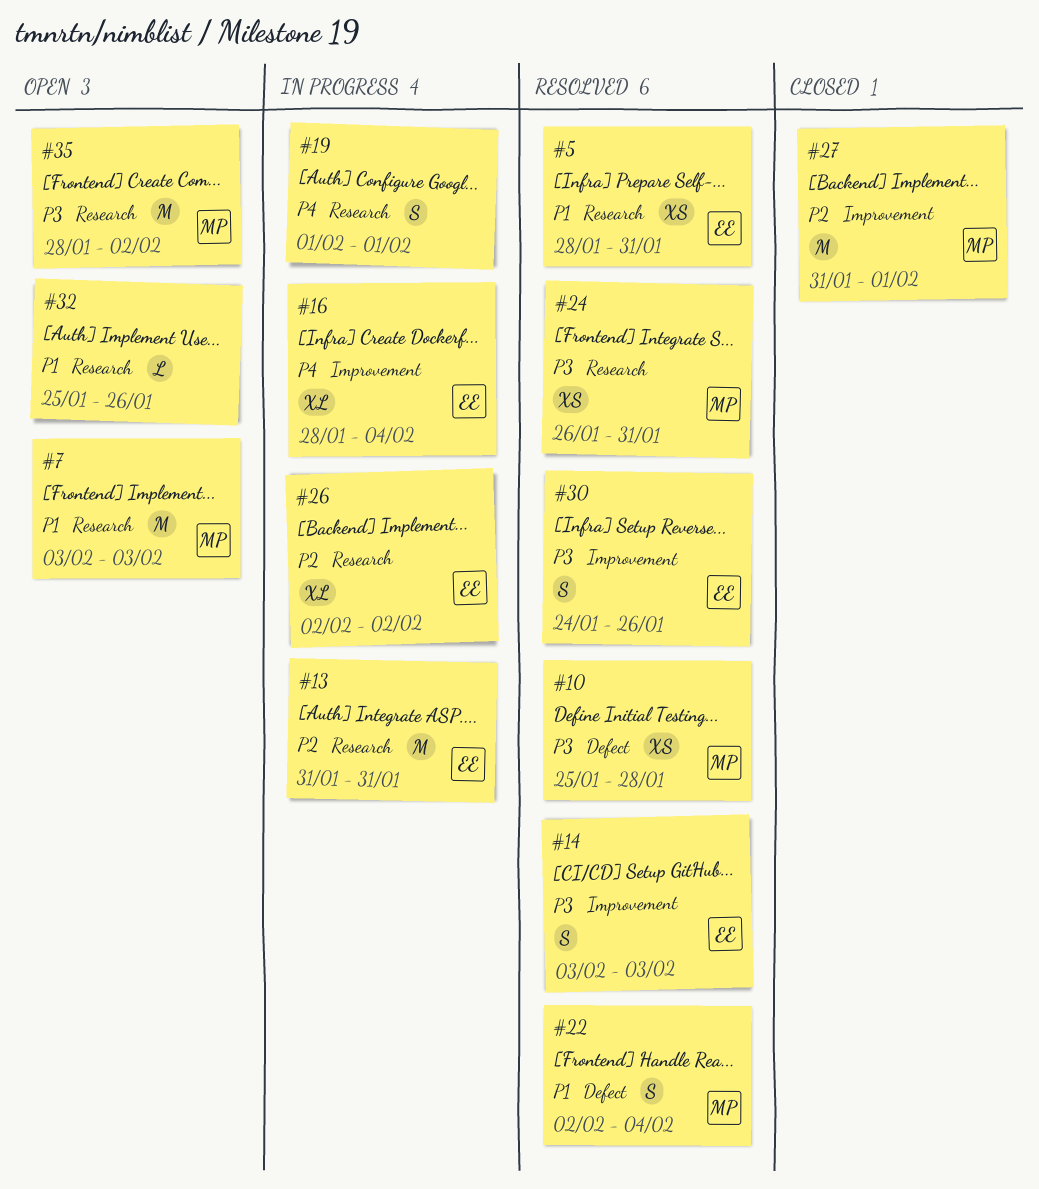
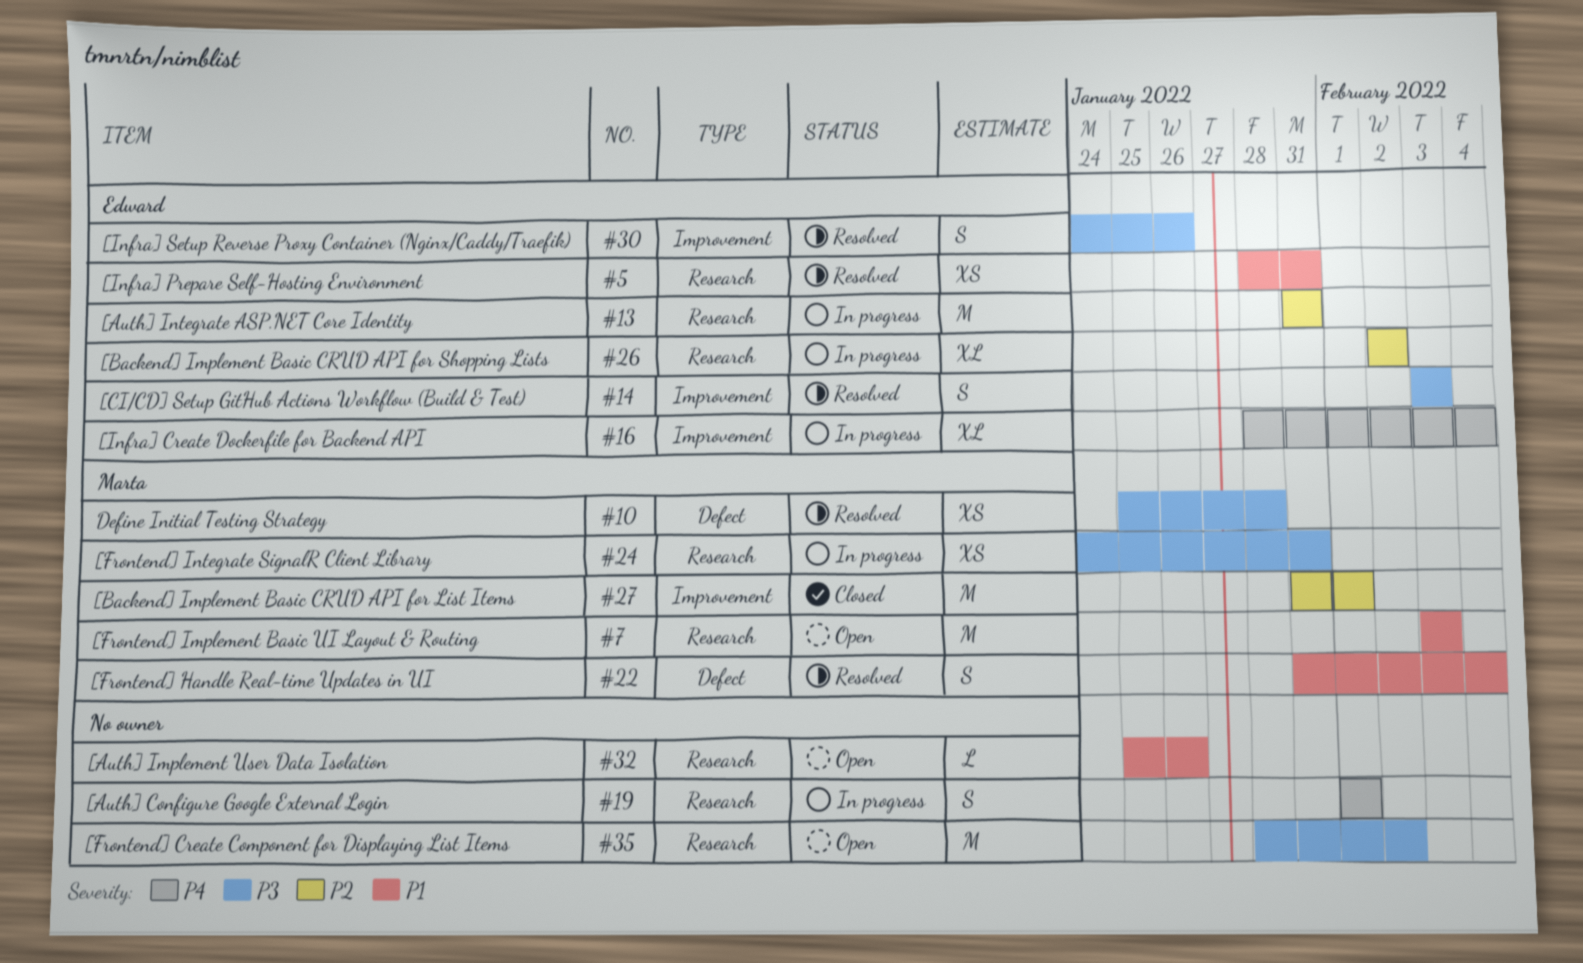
#22, start: Feb 2 -> Jan 31
#24, status: Resolved -> In progress
#24, start: Jan 26 -> Jan 24
#35, owner: Marta -> none

